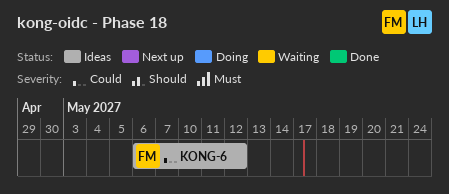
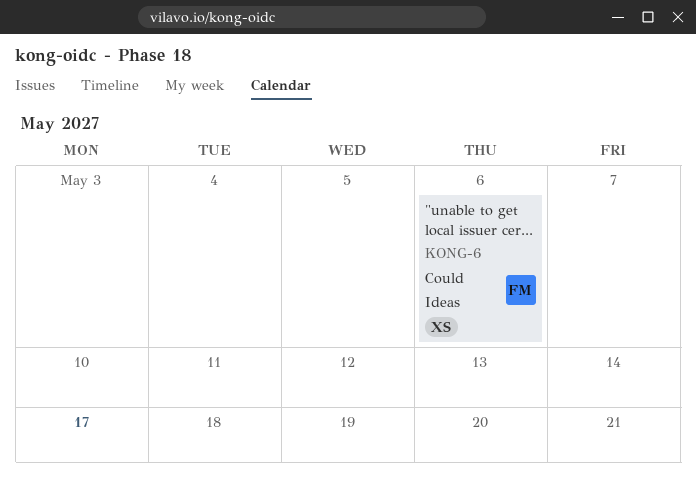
KONG-6, due: May 12 -> May 6

